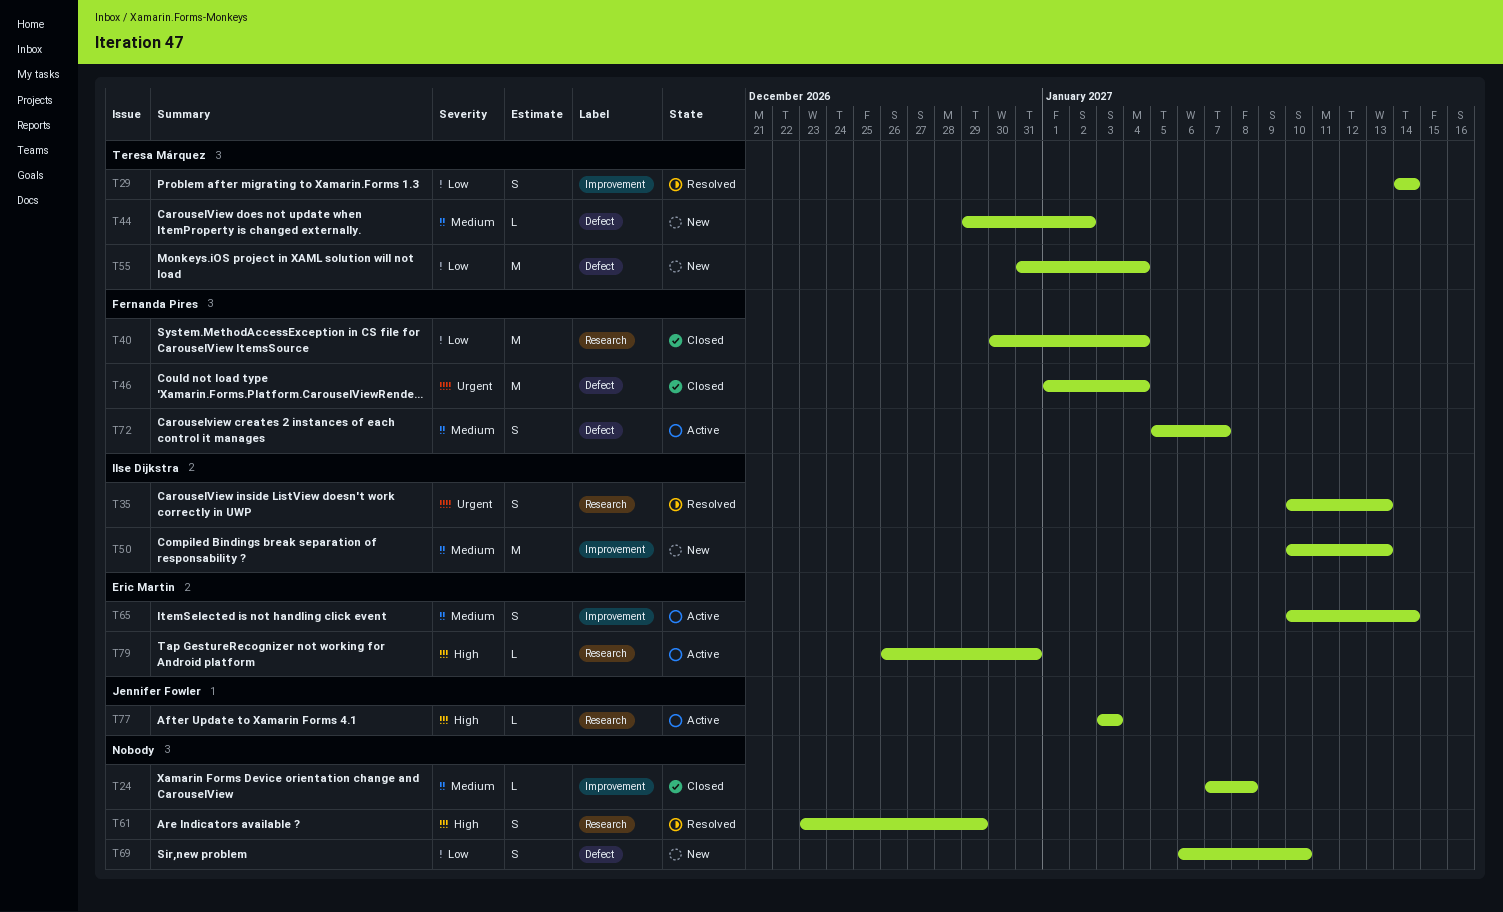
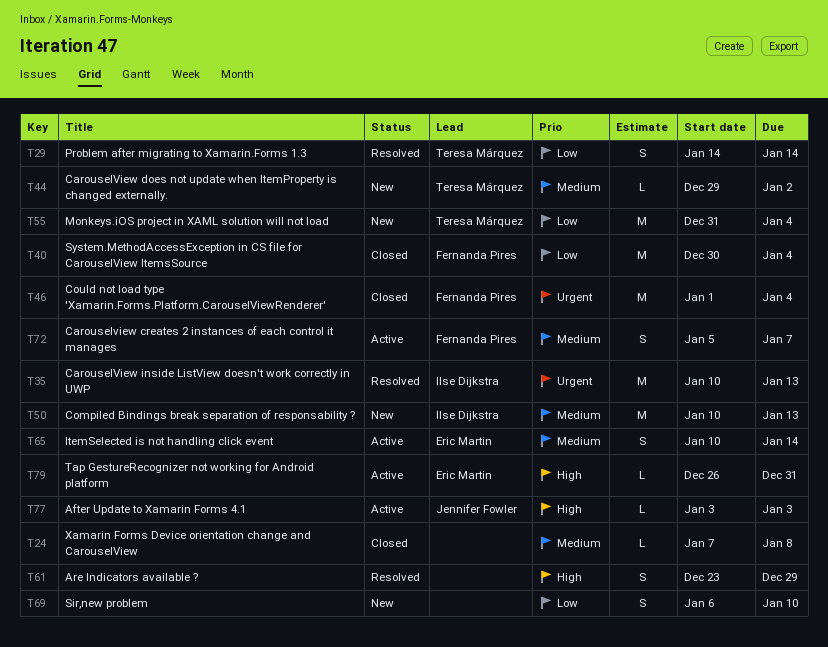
T35, estimate: S -> M

